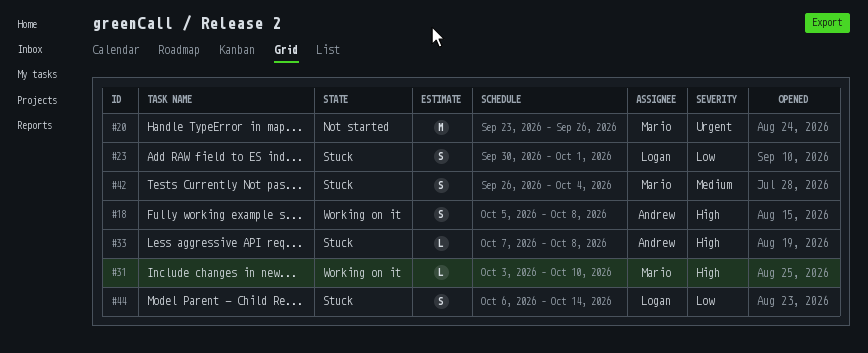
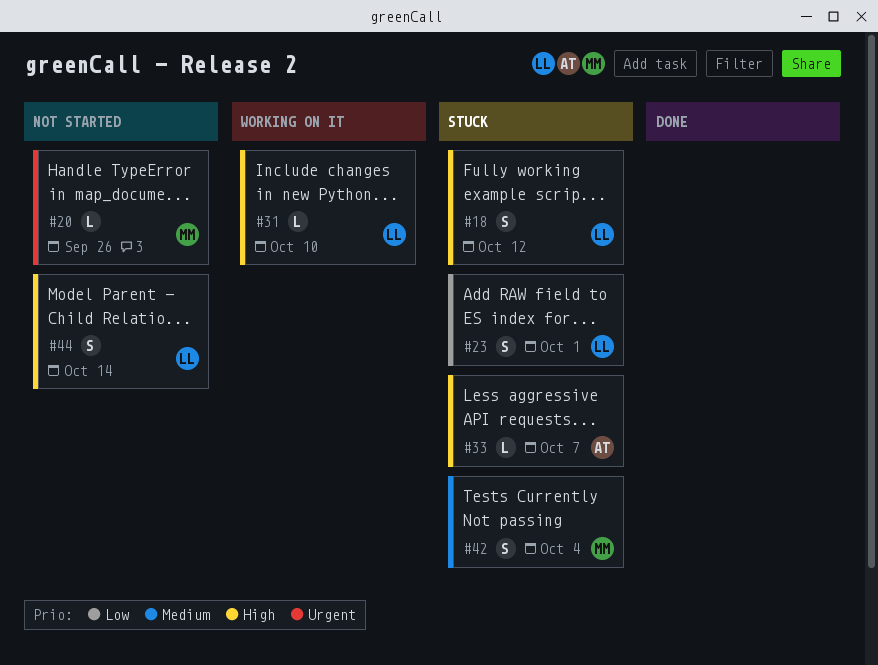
#18, status: Working on it -> Stuck
#18, owner: Andrew -> Logan
#18, due: Oct 8 -> Oct 12
#20, estimate: M -> L
#31, owner: Mario -> Logan
#33, due: Oct 8 -> Oct 7
#44, status: Stuck -> Not started
#44, priority: Low -> High

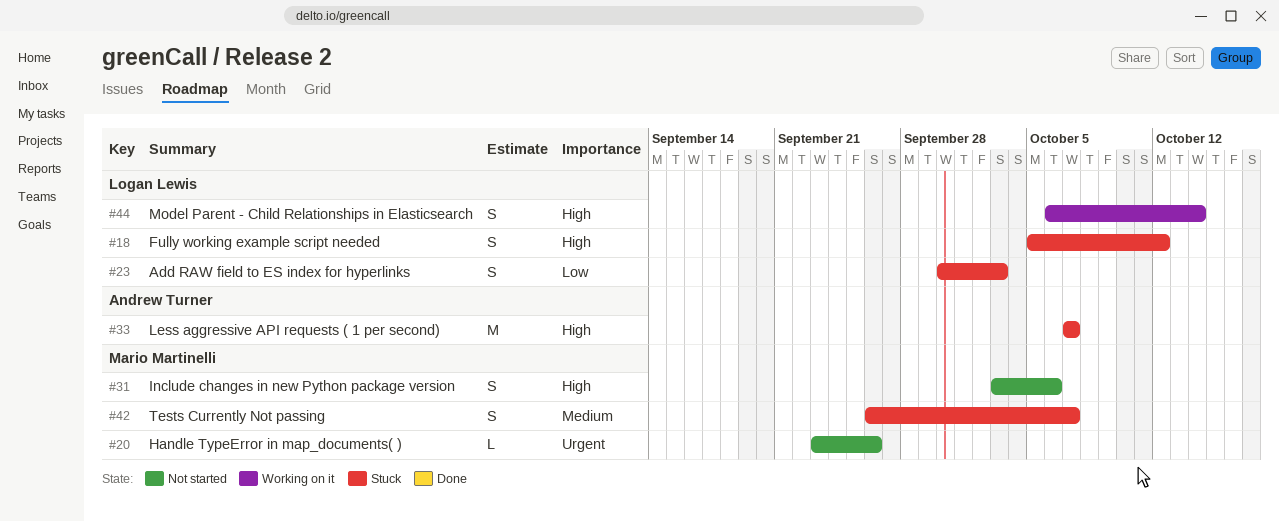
#23, due: Oct 1 -> Oct 3
#31, status: Working on it -> Not started
#31, owner: Logan Lewis -> Mario Martinelli
#31, estimate: L -> S
#31, due: Oct 10 -> Oct 6
#33, estimate: L -> M
#42, due: Oct 4 -> Oct 7
#44, status: Not started -> Working on it

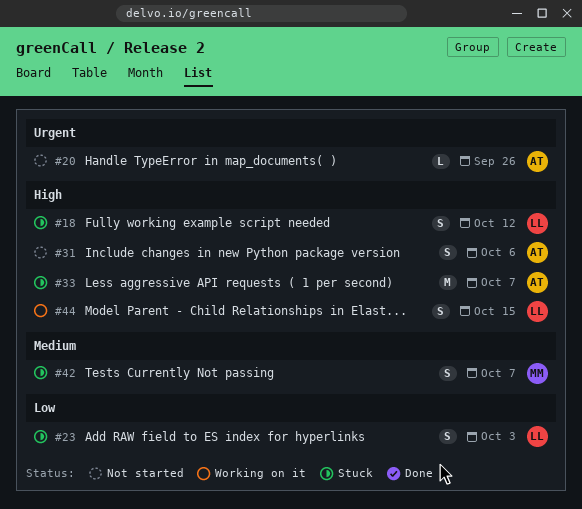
#20, owner: Mario Martinelli -> Andrew Turner
#31, owner: Mario Martinelli -> Andrew Turner
#44, due: Oct 14 -> Oct 15

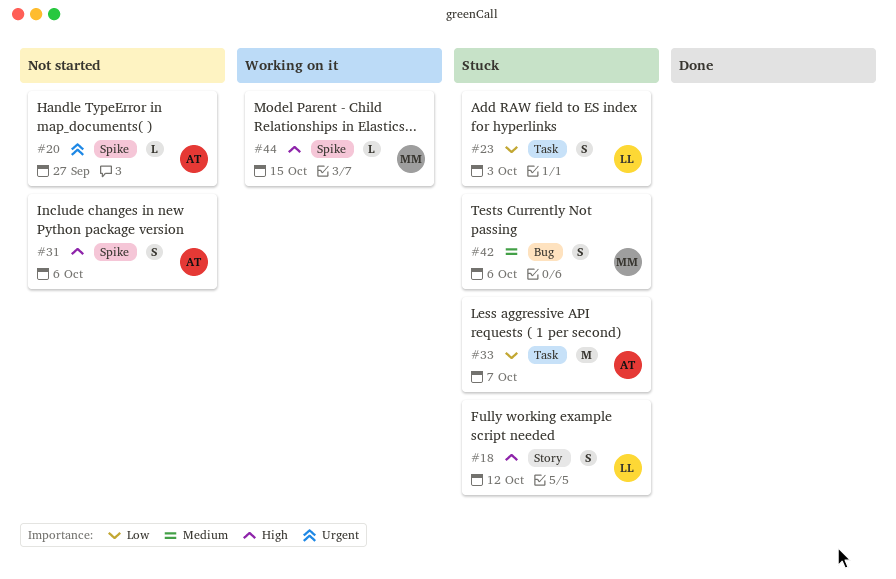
#20, due: Sep 26 -> Sep 27
#33, priority: High -> Low
#42, due: Oct 7 -> Oct 6
#44, owner: LL -> MM
#44, estimate: S -> L

